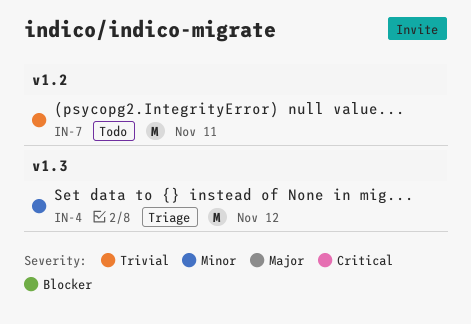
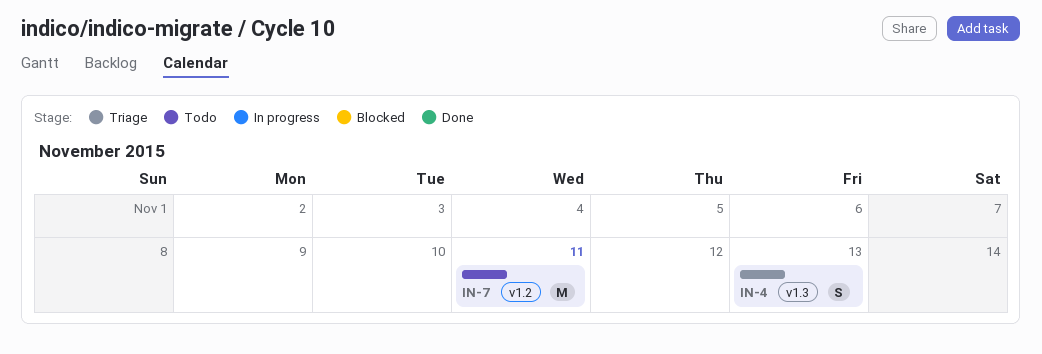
IN-4, estimate: M -> S
IN-4, due: Nov 12 -> Nov 13

